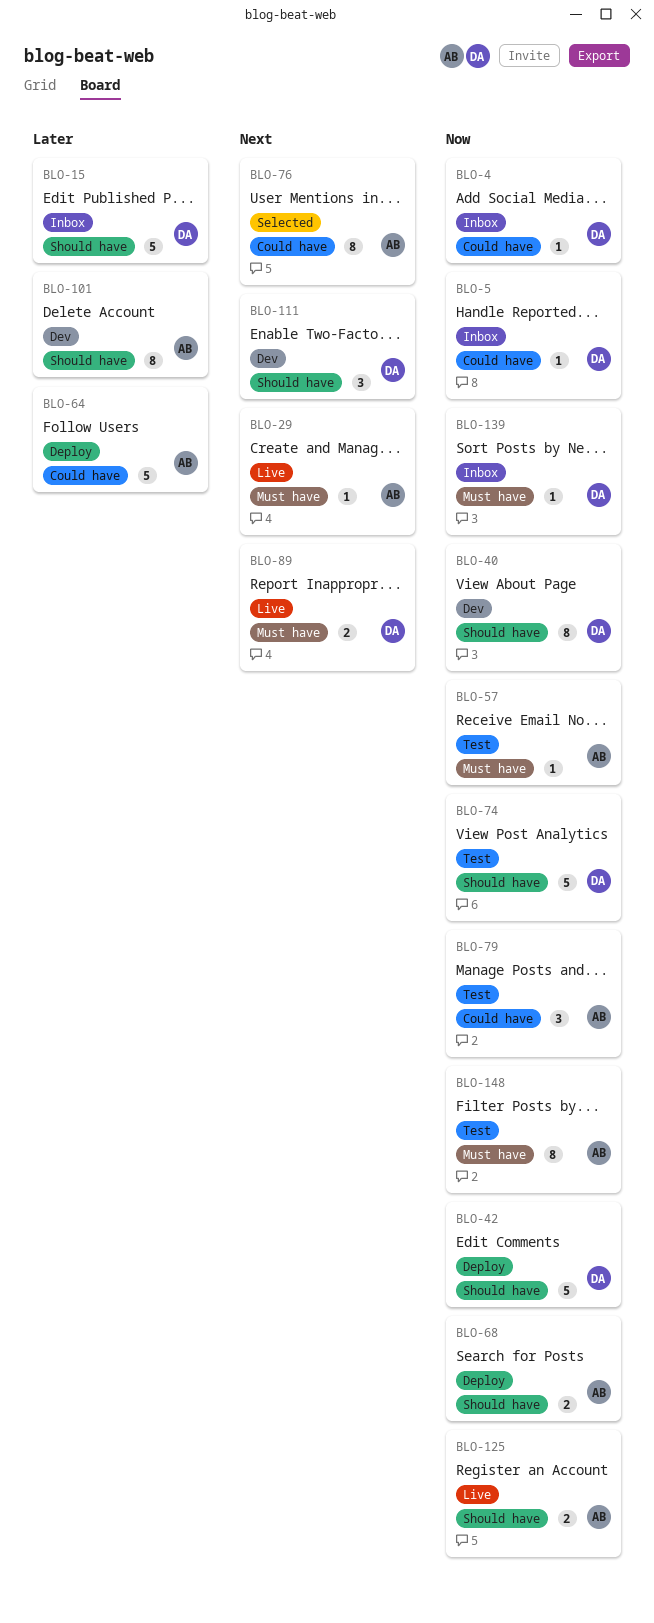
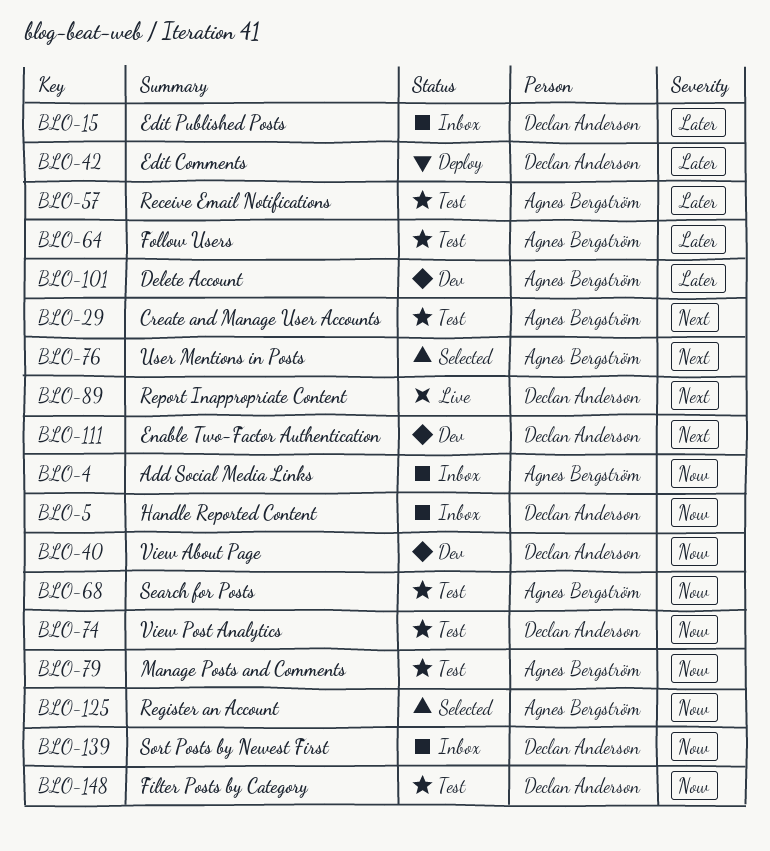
BLO-4, owner: Declan Anderson -> Agnes Bergström
BLO-29, status: Live -> Test
BLO-42, priority: Now -> Later
BLO-57, priority: Now -> Later
BLO-64, status: Deploy -> Test
BLO-68, status: Deploy -> Test
BLO-125, status: Live -> Selected
BLO-148, owner: Agnes Bergström -> Declan Anderson

